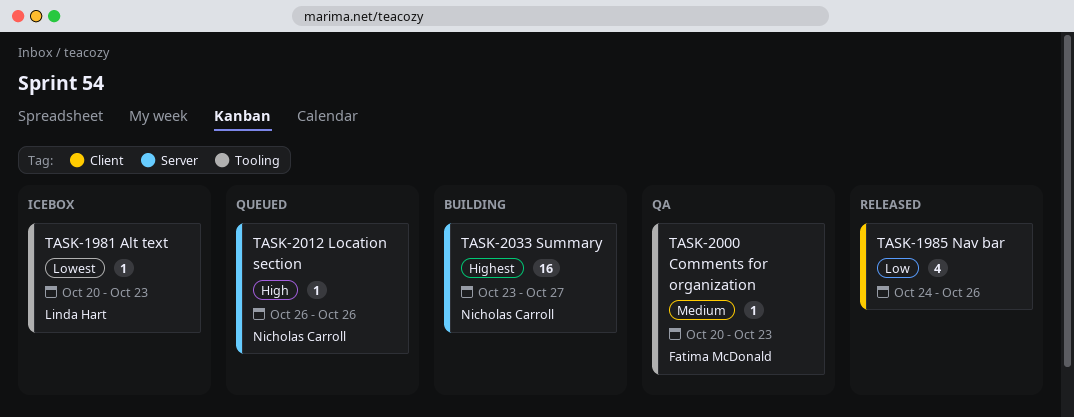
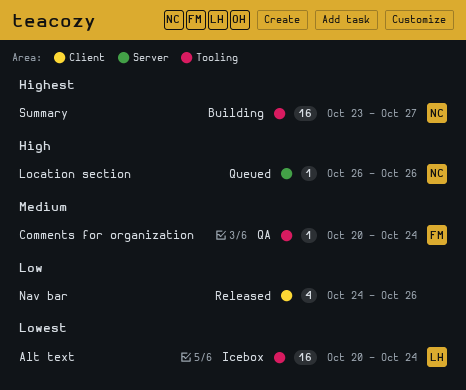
Alt text, estimate: 1 -> 16
Alt text, due: Oct 23 -> Oct 24
Comments for organization, due: Oct 23 -> Oct 24
Summary, label: Server -> Tooling

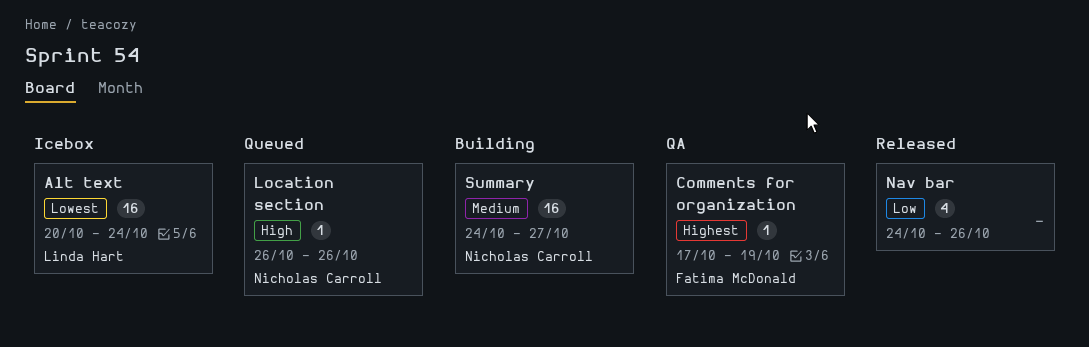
Comments for organization, priority: Medium -> Highest
Comments for organization, start: Oct 20 -> Oct 17
Comments for organization, due: Oct 24 -> Oct 19
Summary, priority: Highest -> Medium
Summary, start: Oct 23 -> Oct 24

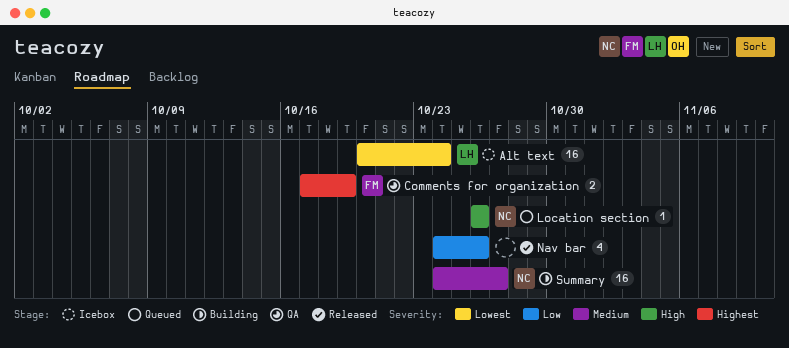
Comments for organization, estimate: 1 -> 2

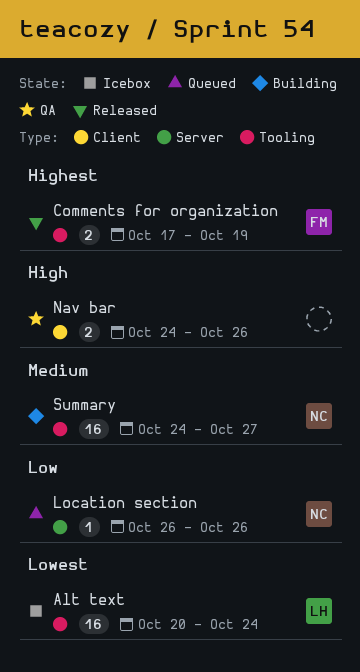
Comments for organization, status: QA -> Released
Location section, priority: High -> Low
Nav bar, status: Released -> QA
Nav bar, priority: Low -> High
Nav bar, estimate: 4 -> 2

